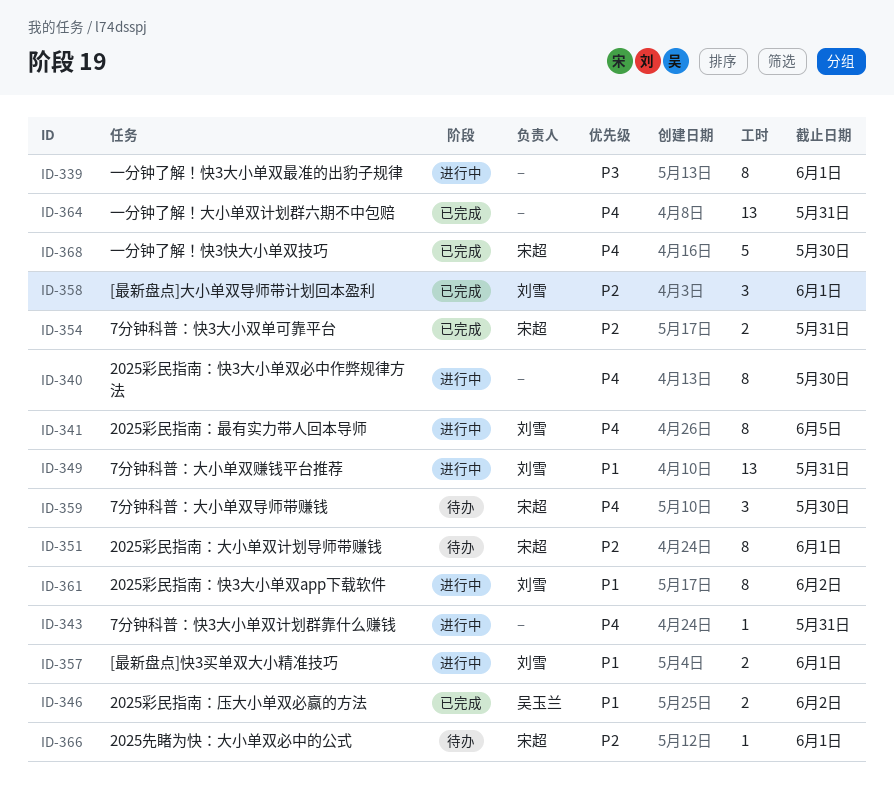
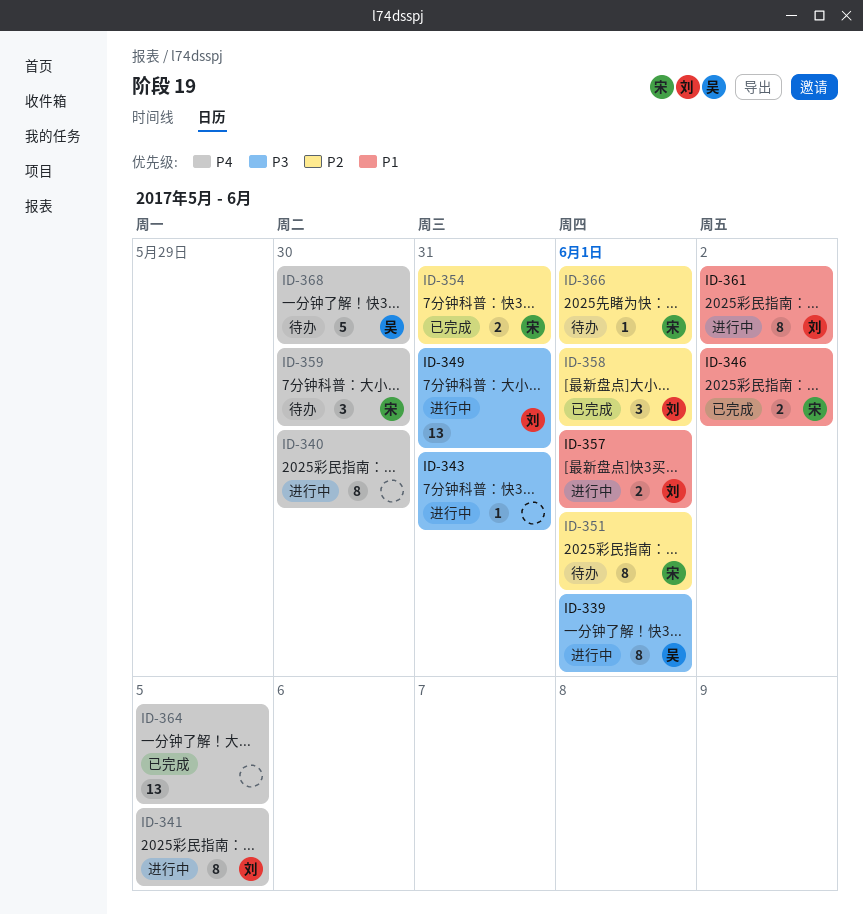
ID-339, owner: none -> 吴玉兰
ID-343, priority: P4 -> P3
ID-346, owner: 吴玉兰 -> 宋超
ID-349, priority: P1 -> P3
ID-364, due: May 31 -> Jun 5
ID-368, status: 已完成 -> 待办
ID-368, owner: 宋超 -> 吴玉兰

